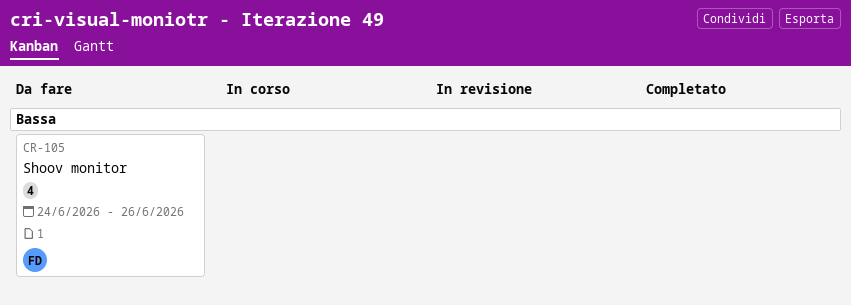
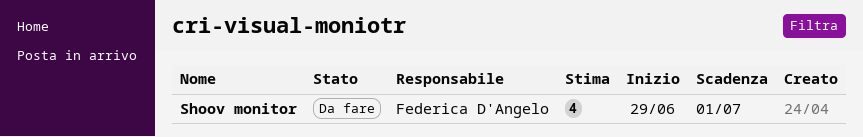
Shoov monitor, start: Jun 24 -> Jun 29
Shoov monitor, due: Jun 26 -> Jul 1

